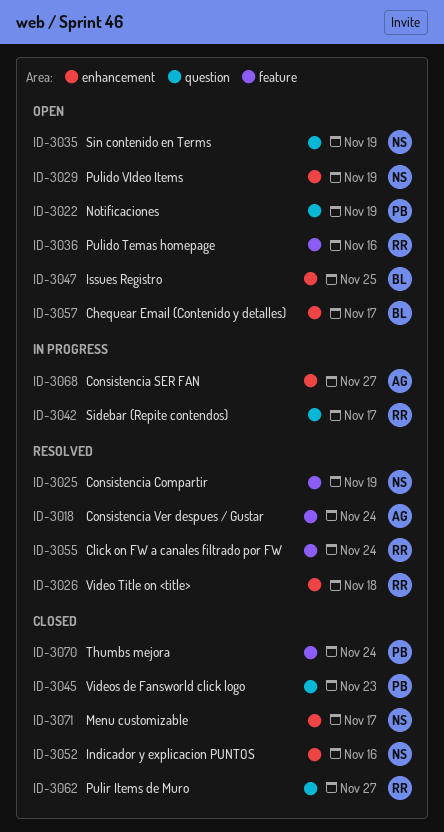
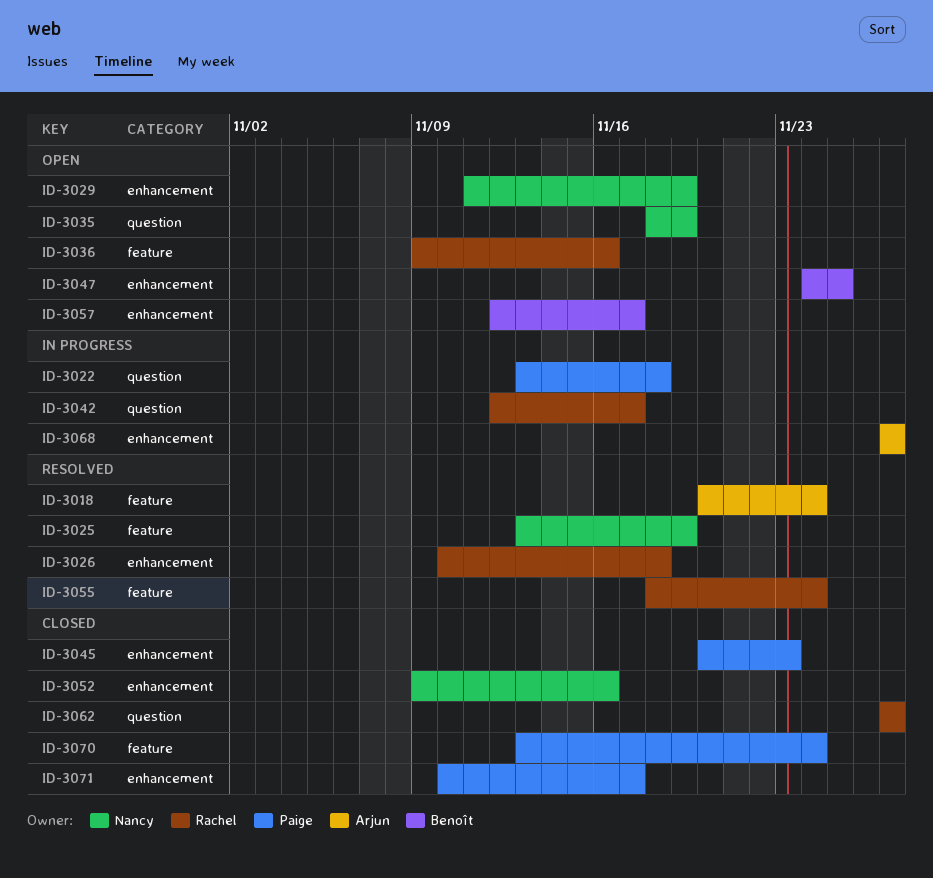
ID-3022, status: Open -> In progress
ID-3022, due: Nov 19 -> Nov 18
ID-3045, label: question -> enhancement
ID-3071, owner: Nancy -> Paige

